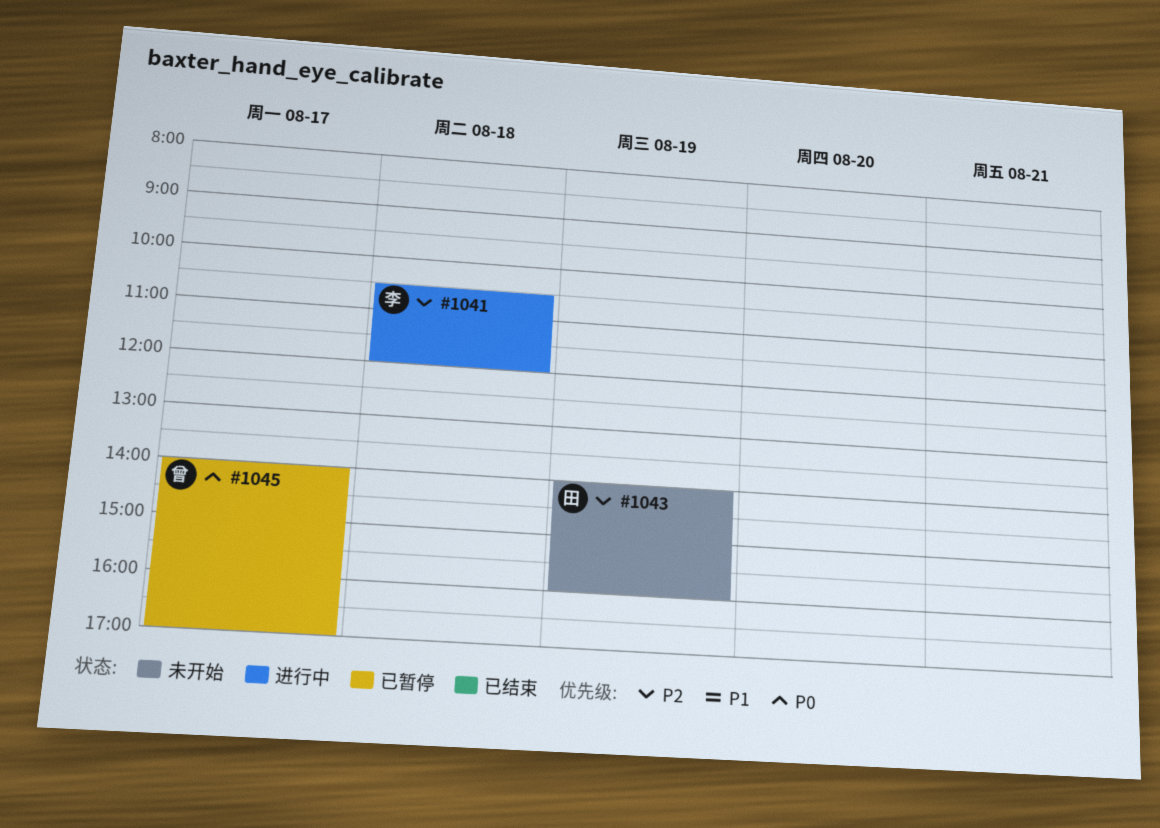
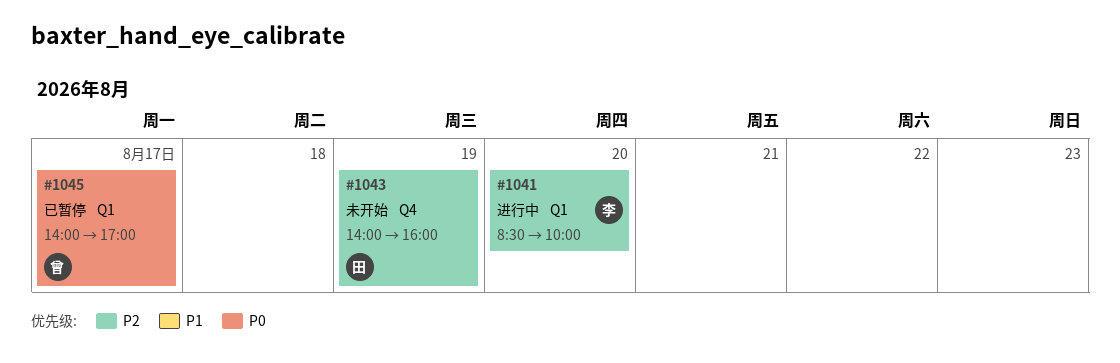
#1041, day: Aug 18 -> Aug 20
#1041, begins: 10:30 -> 08:30
#1041, ends: 12:00 -> 10:00

